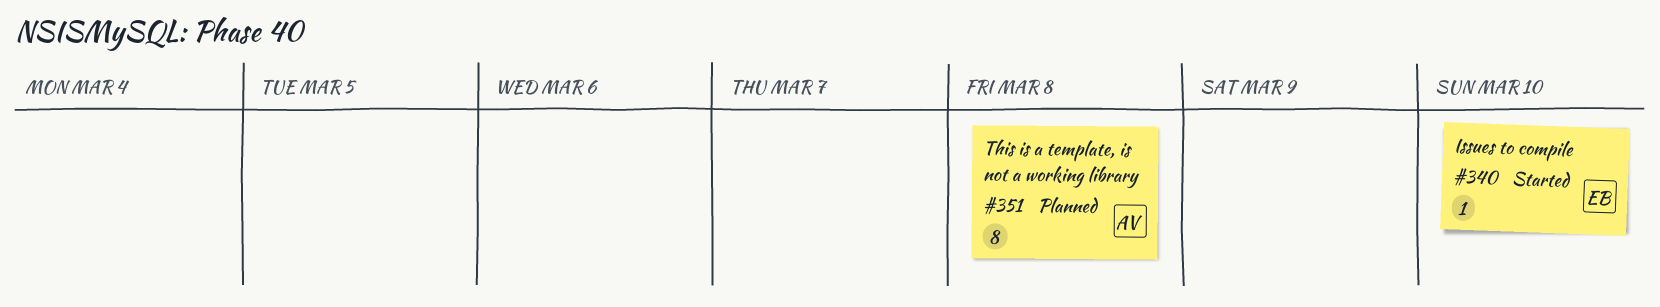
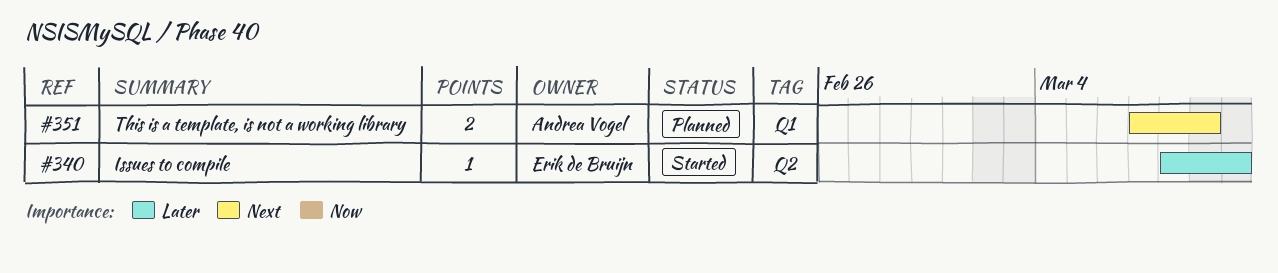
#351, estimate: 8 -> 2
#351, due: Mar 8 -> Mar 9

